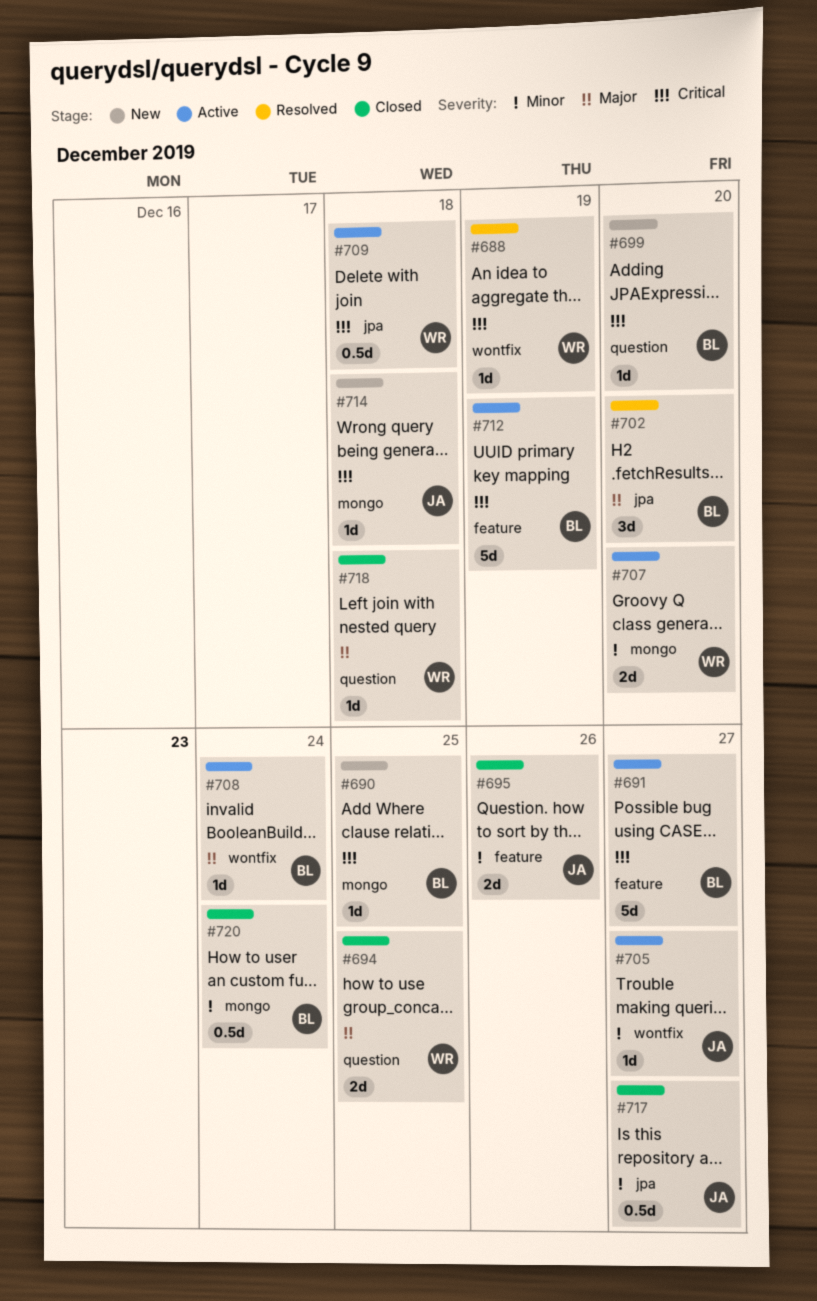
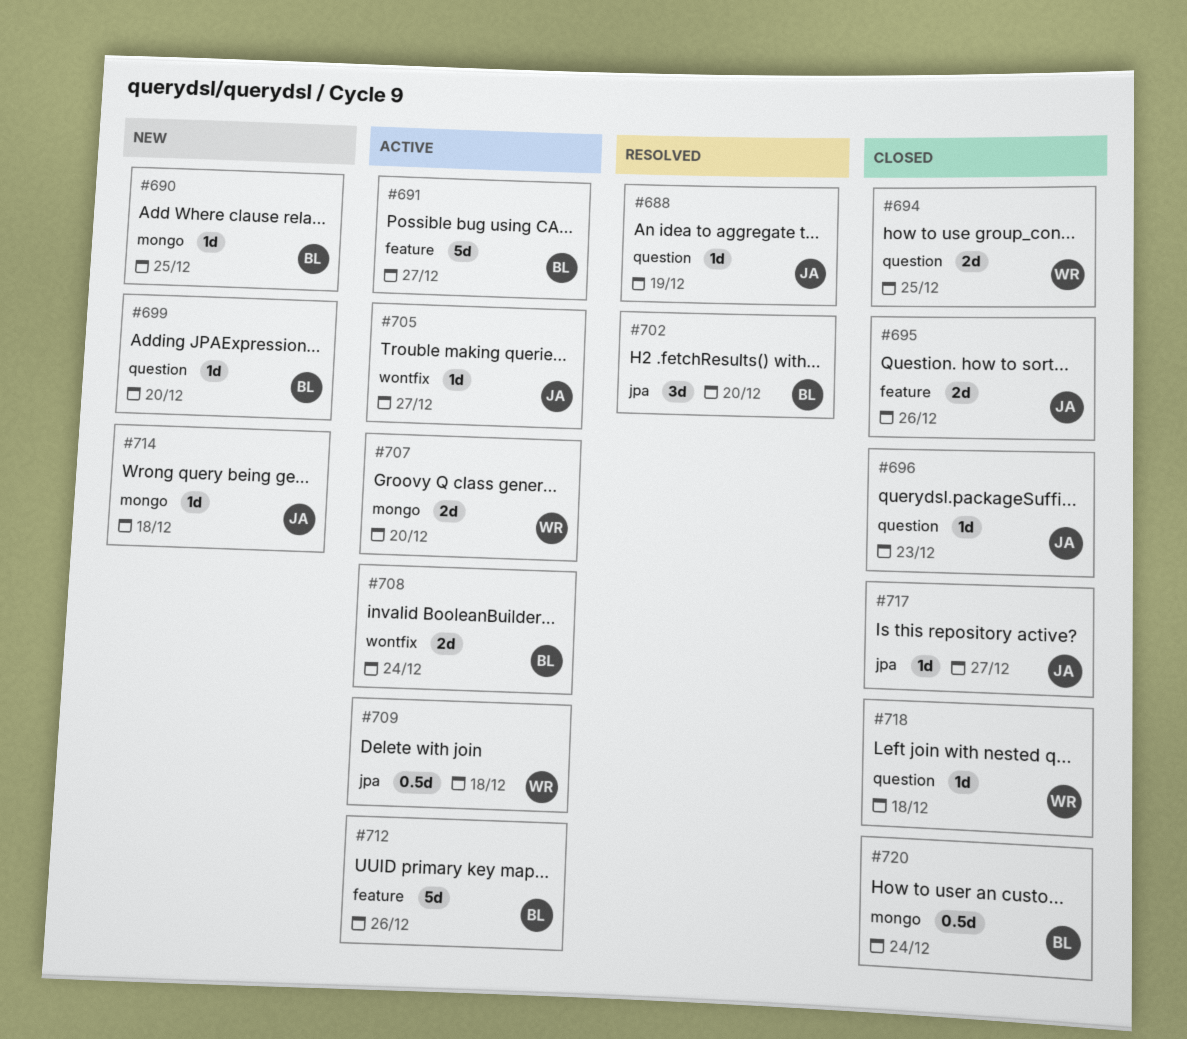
#688, owner: WR -> JA
#688, label: wontfix -> question
#696: none -> present
#708, estimate: 1d -> 2d
#712, due: Dec 19 -> Dec 26
#717, estimate: 0.5d -> 1d

